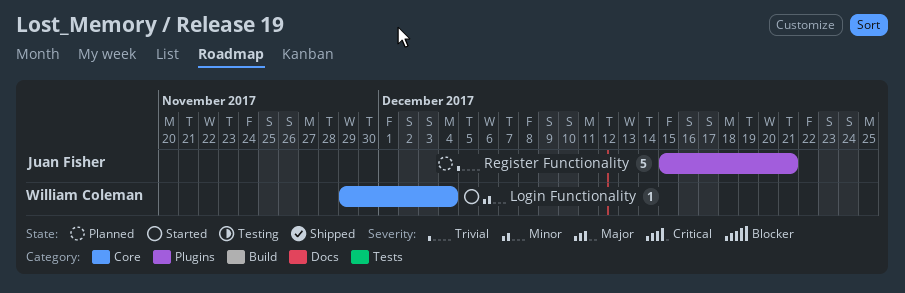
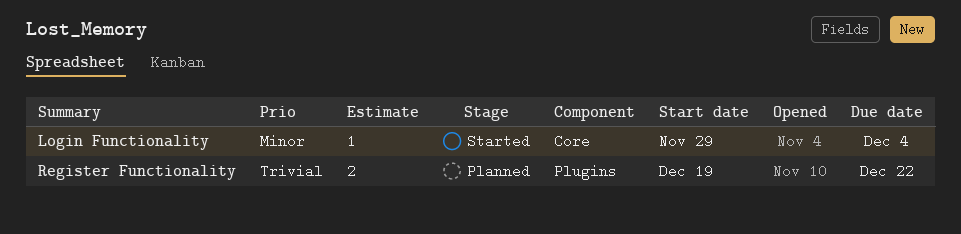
Register Functionality, estimate: 5 -> 2
Register Functionality, start: Dec 15 -> Dec 19
Register Functionality, due: Dec 21 -> Dec 22

